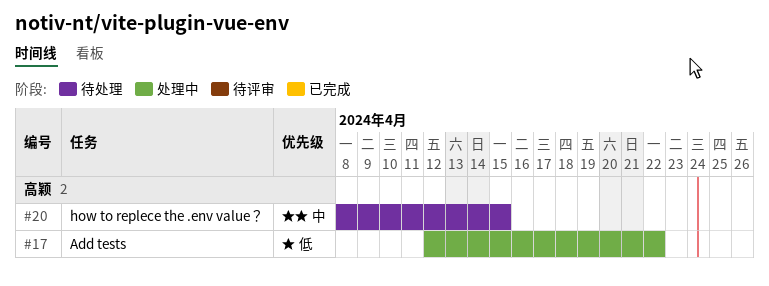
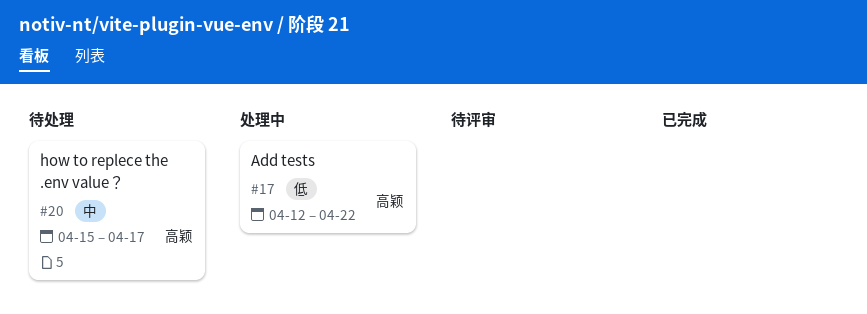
#20, start: Apr 8 -> Apr 15
#20, due: Apr 15 -> Apr 17

